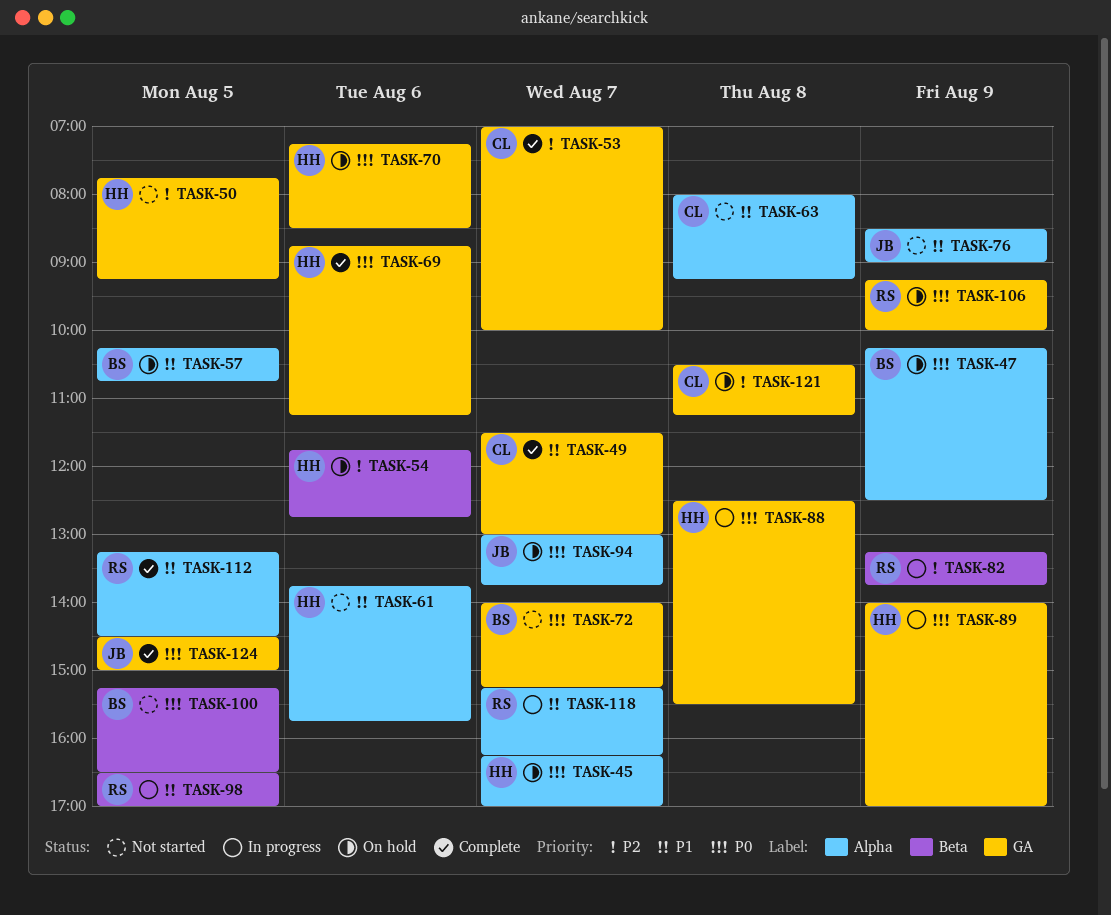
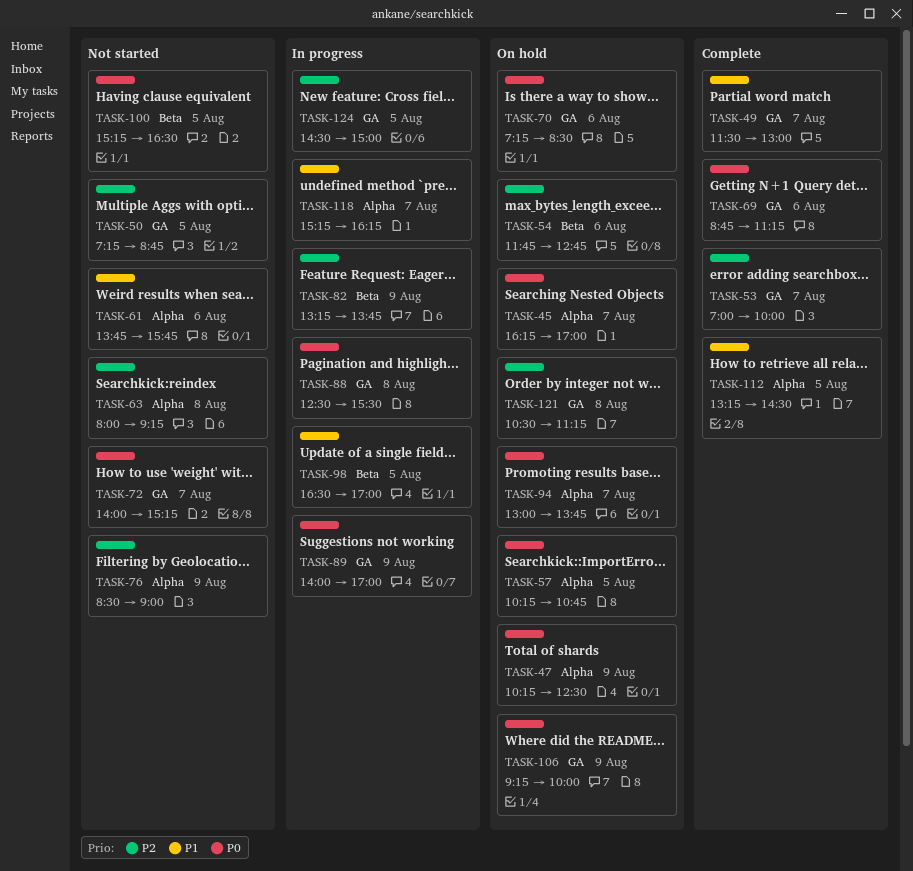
TASK-50, begins: 07:45 -> 07:15
TASK-50, ends: 09:15 -> 08:45
TASK-57, priority: P1 -> P0
TASK-63, priority: P1 -> P2
TASK-76, priority: P1 -> P2
TASK-124, status: Complete -> In progress
TASK-124, priority: P0 -> P2

